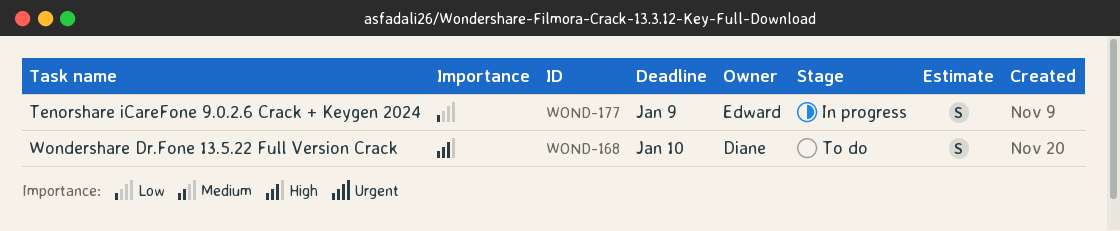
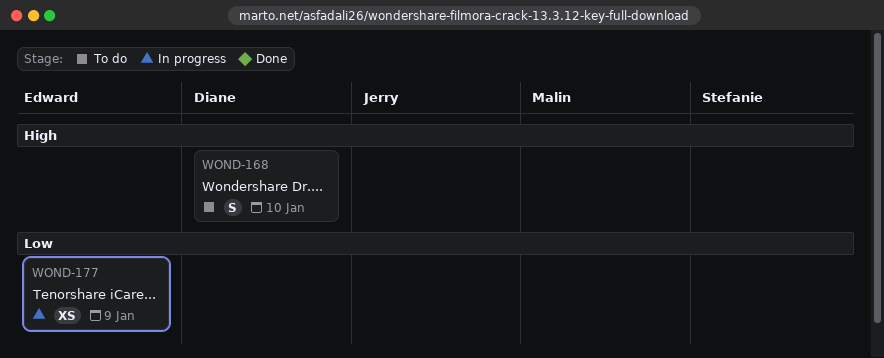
WOND-177, estimate: S -> XS

